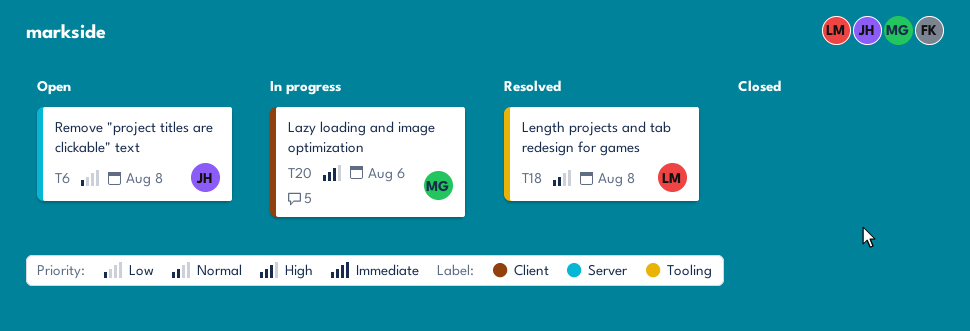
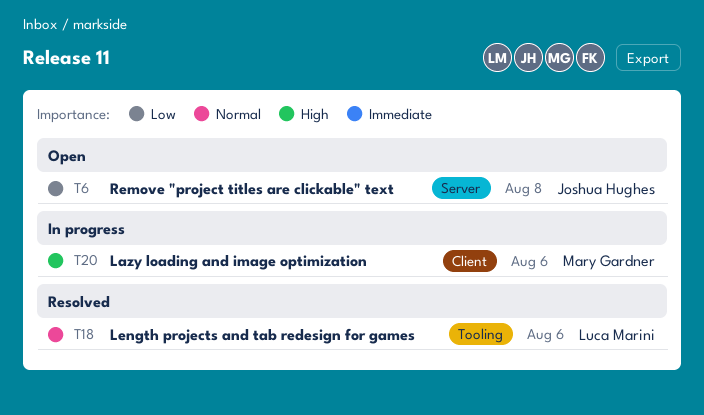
T18, due: Aug 8 -> Aug 6

